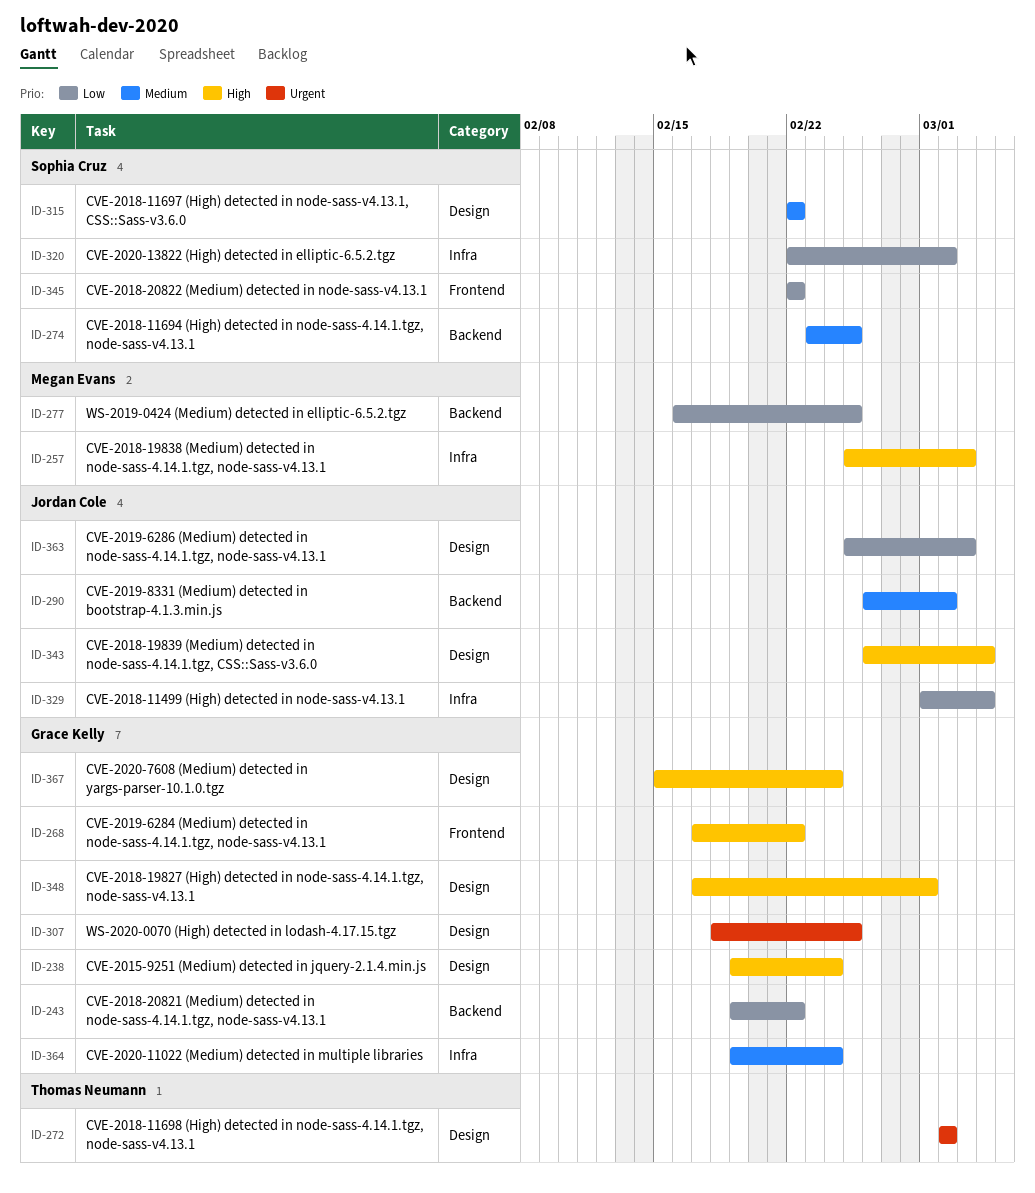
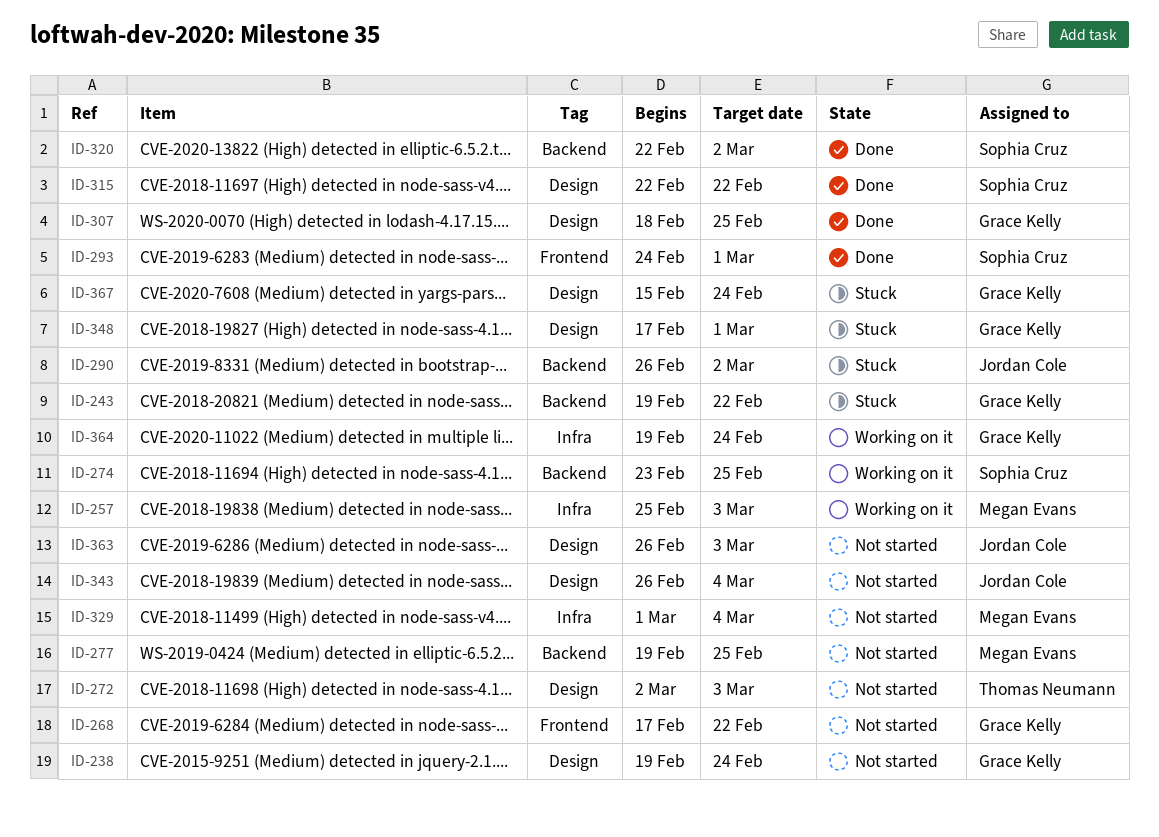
ID-272, due: Mar 2 -> Mar 3
ID-277, start: Feb 16 -> Feb 19
ID-293: none -> present
ID-320, label: Infra -> Backend
ID-329, owner: Jordan Cole -> Megan Evans
ID-345: present -> none
ID-363, start: Feb 25 -> Feb 26

